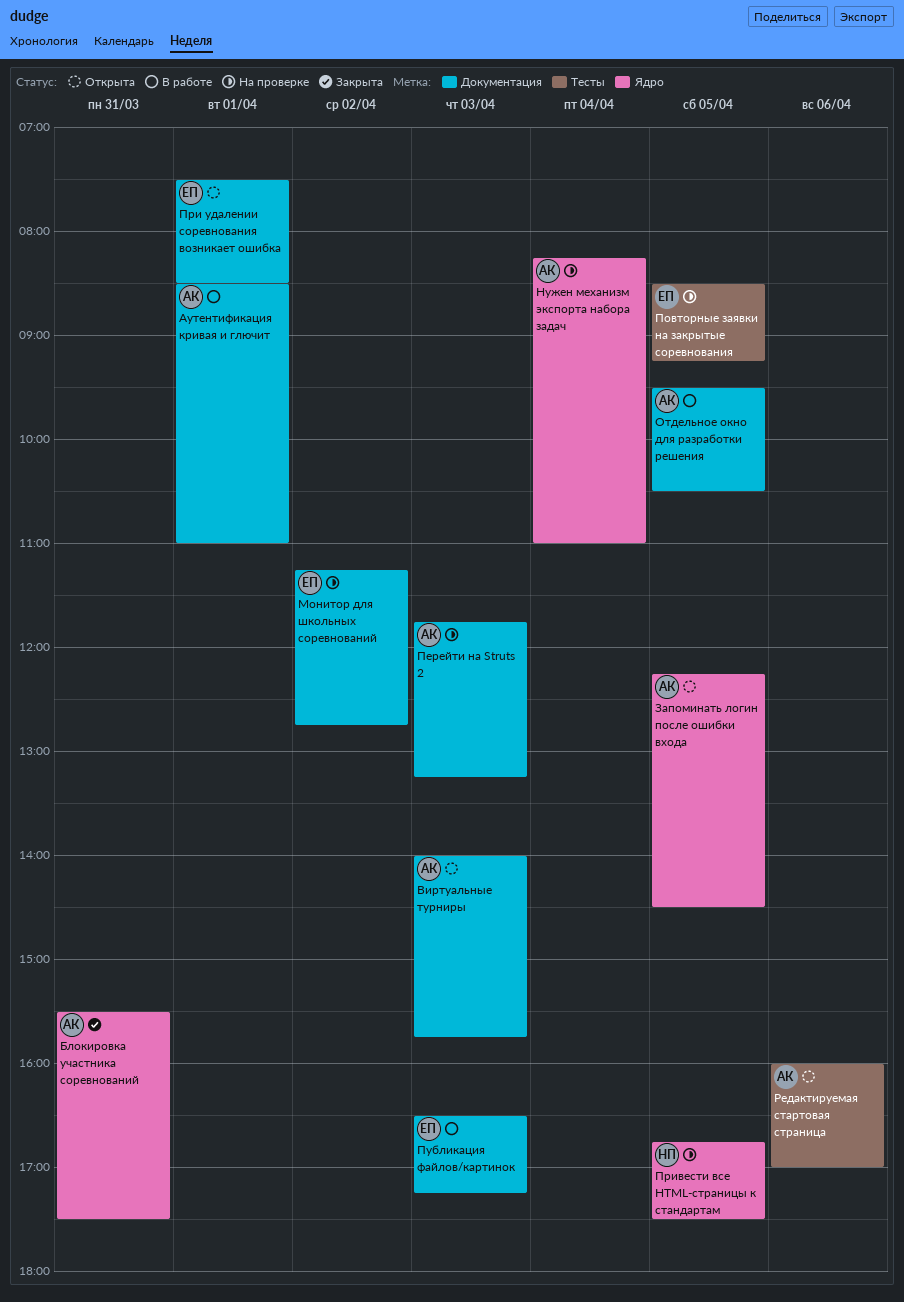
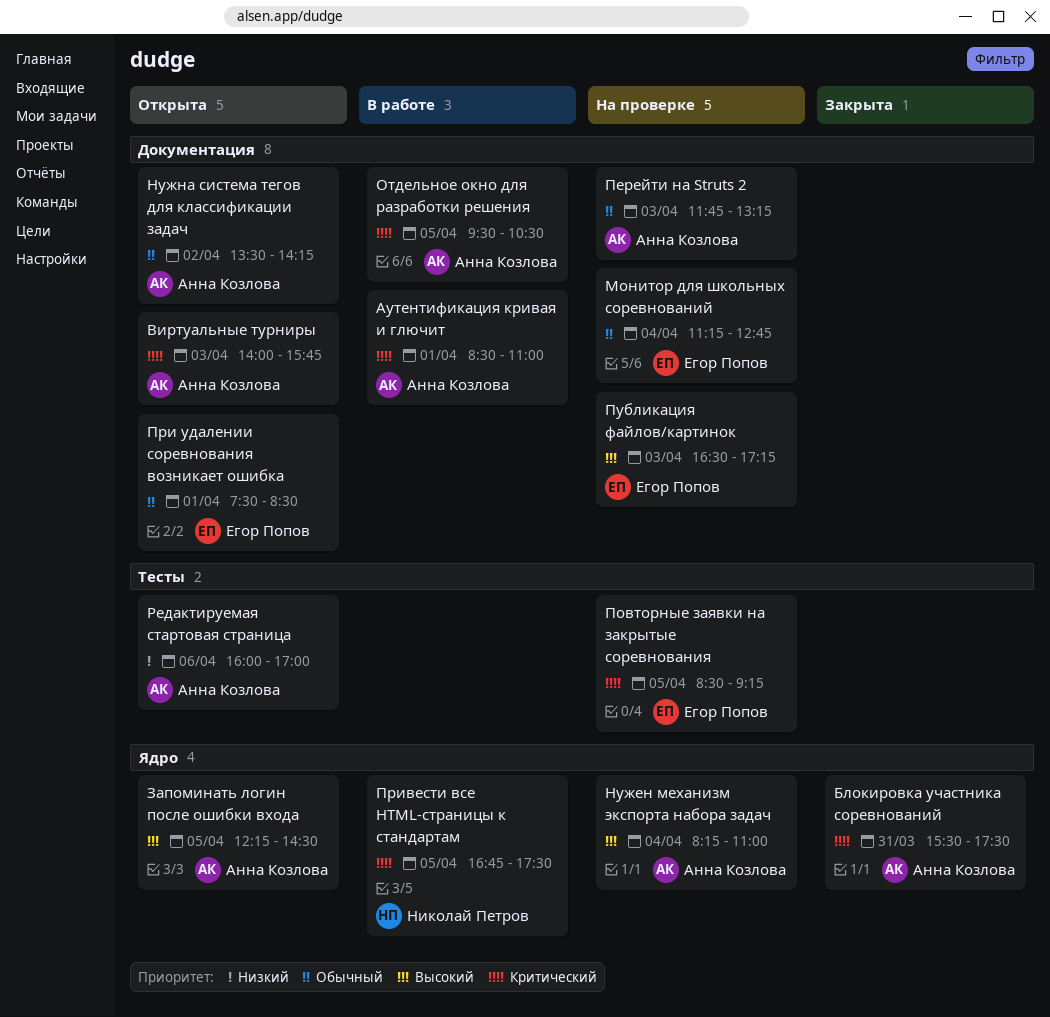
Монитор для школьных соревнований, day: Apr 2 -> Apr 4
Нужна система тегов для классификации задач: none -> present
Привести все HTML-страницы к стандартам, status: На проверке -> В работе
Публикация файлов/картинок, status: В работе -> На проверке

